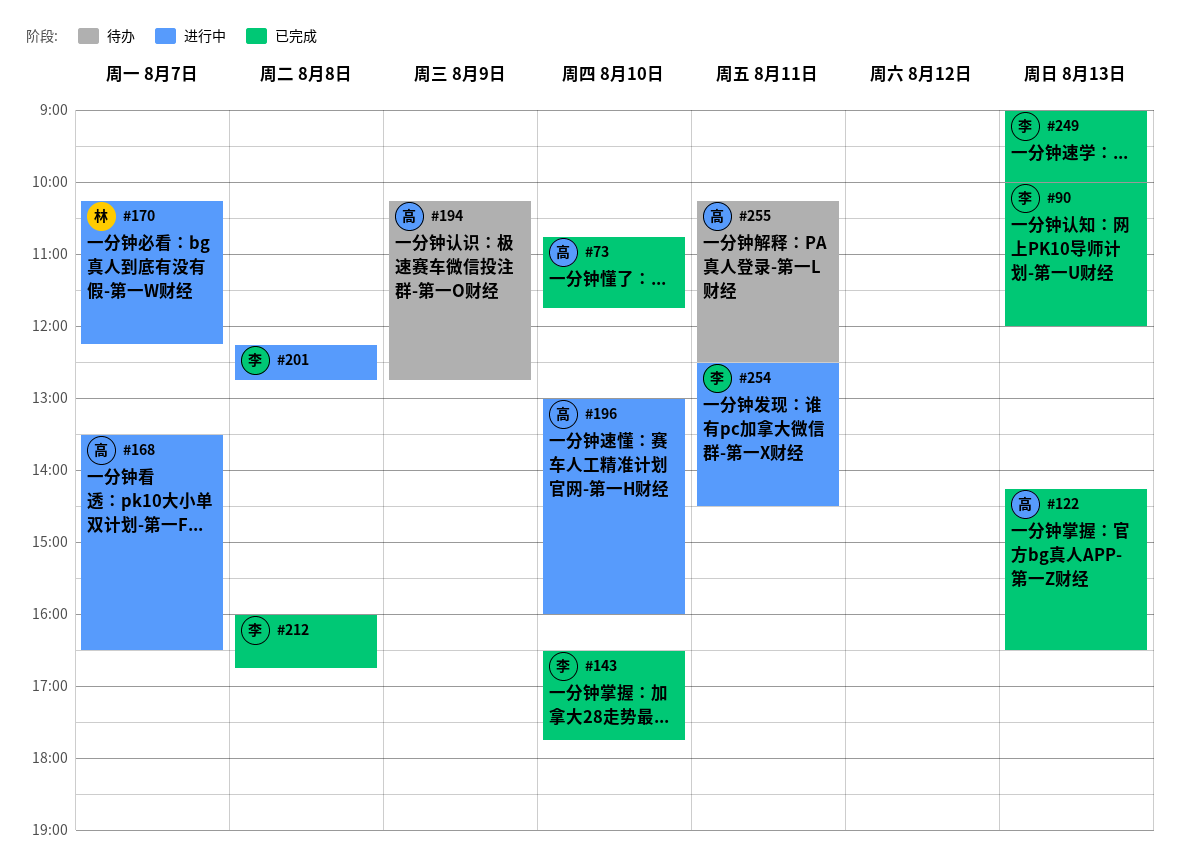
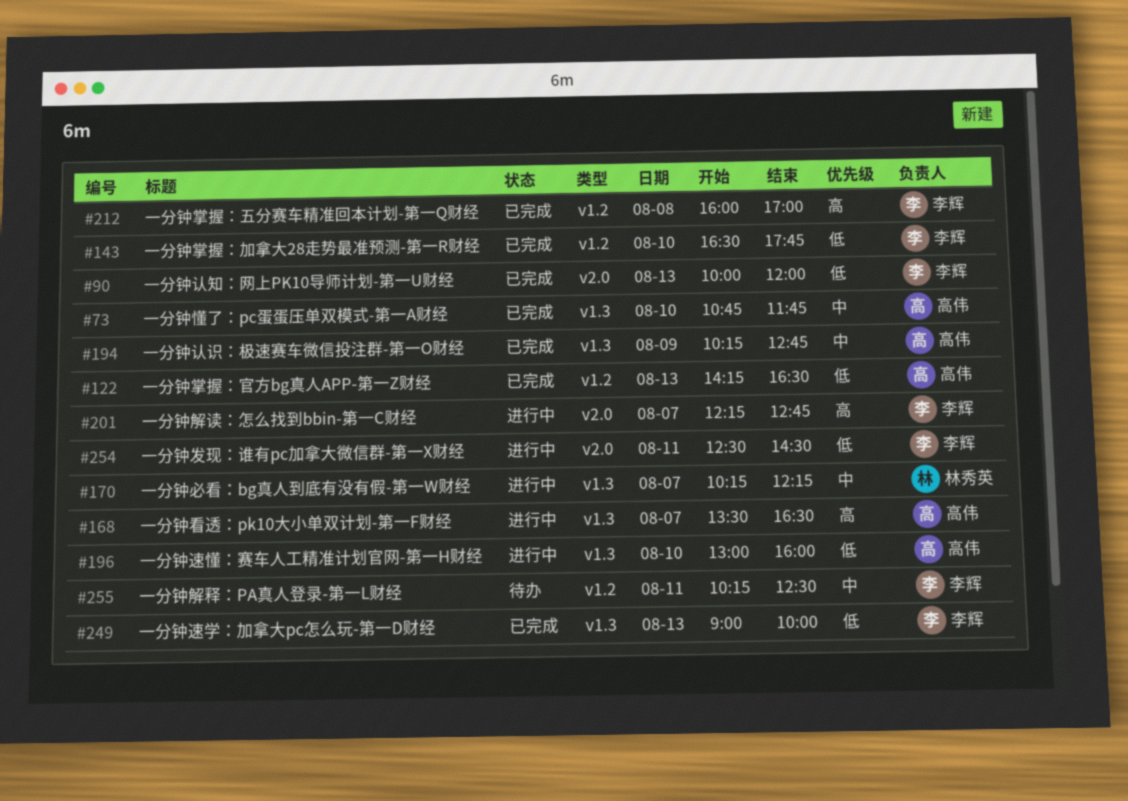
#194, status: 待办 -> 已完成
#201, day: Aug 8 -> Aug 7
#212, ends: 16:45 -> 17:00
#255, owner: 高伟 -> 李辉

